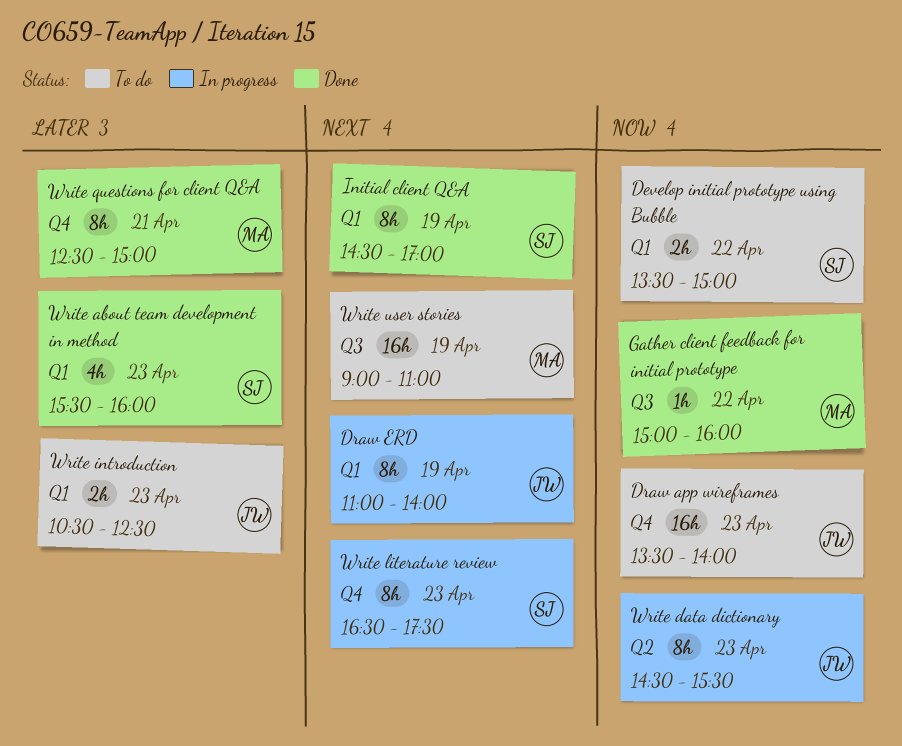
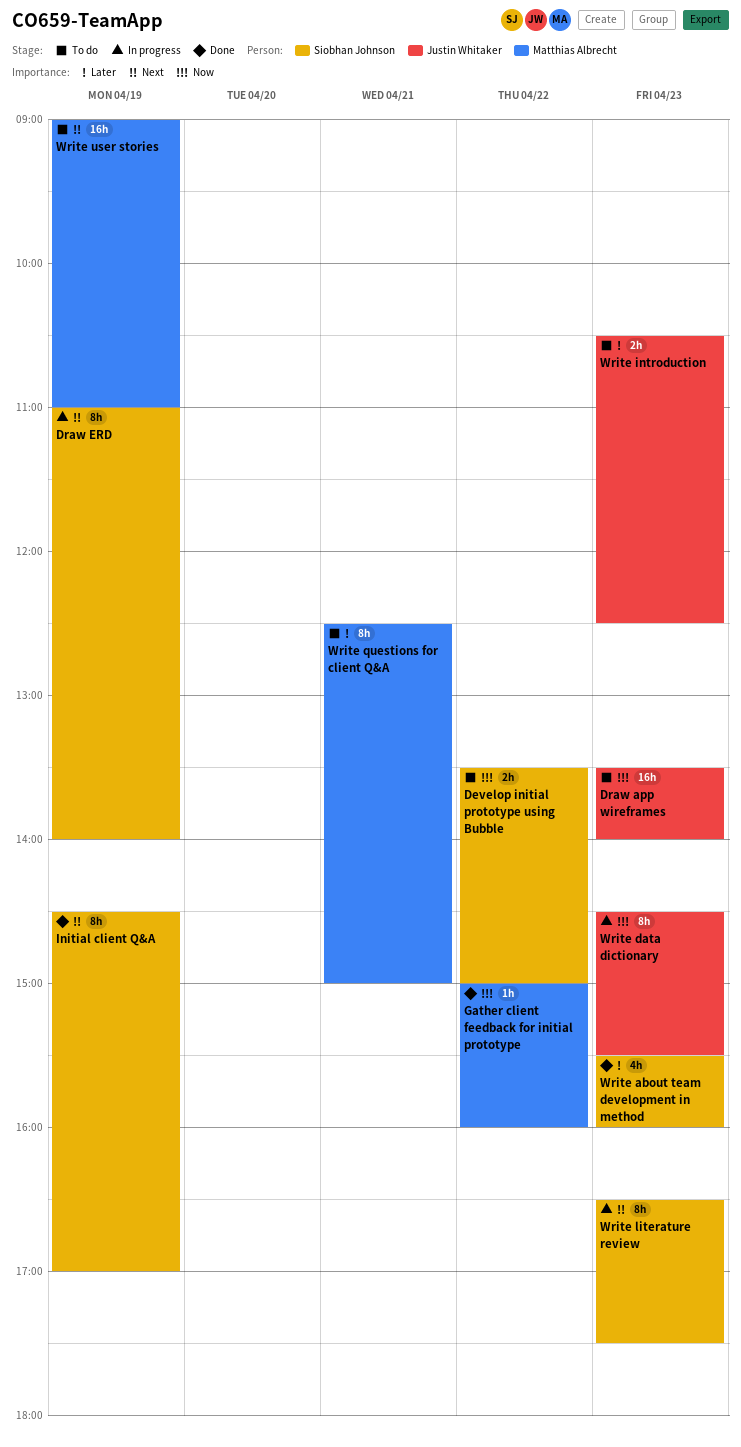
Draw ERD, owner: Justin Whitaker -> Siobhan Johnson
Write questions for client Q&A, status: Done -> To do

